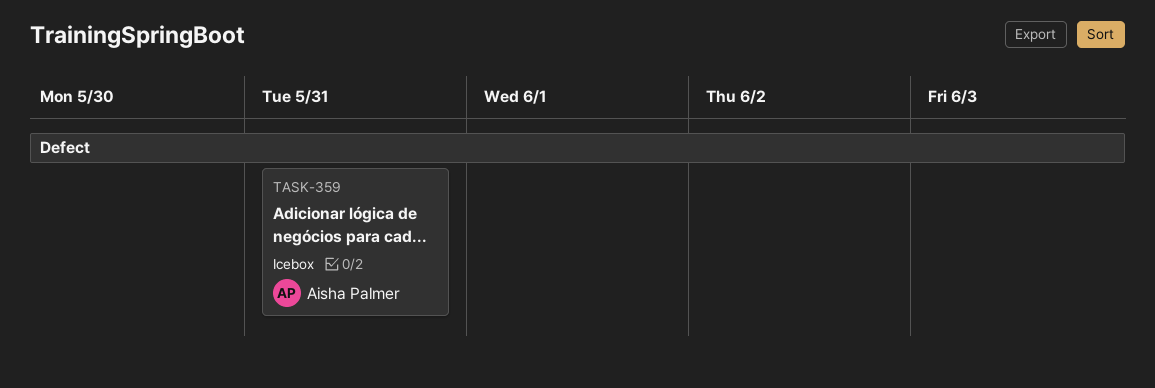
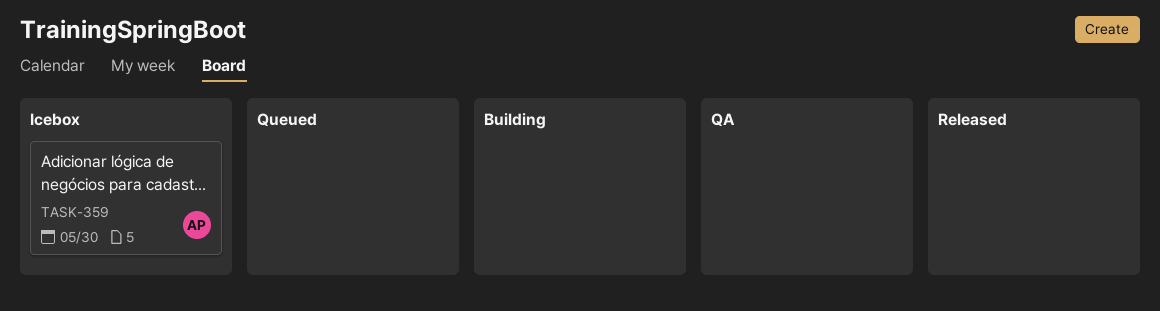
TASK-359, due: May 31 -> May 30

